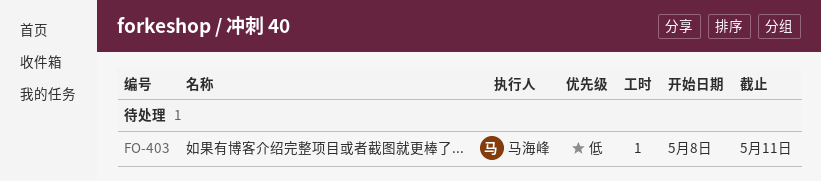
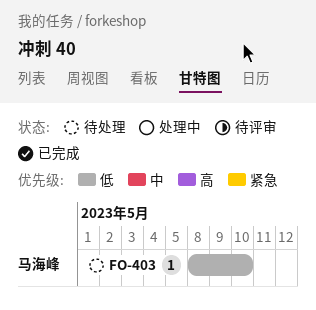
FO-403, due: May 11 -> May 10

